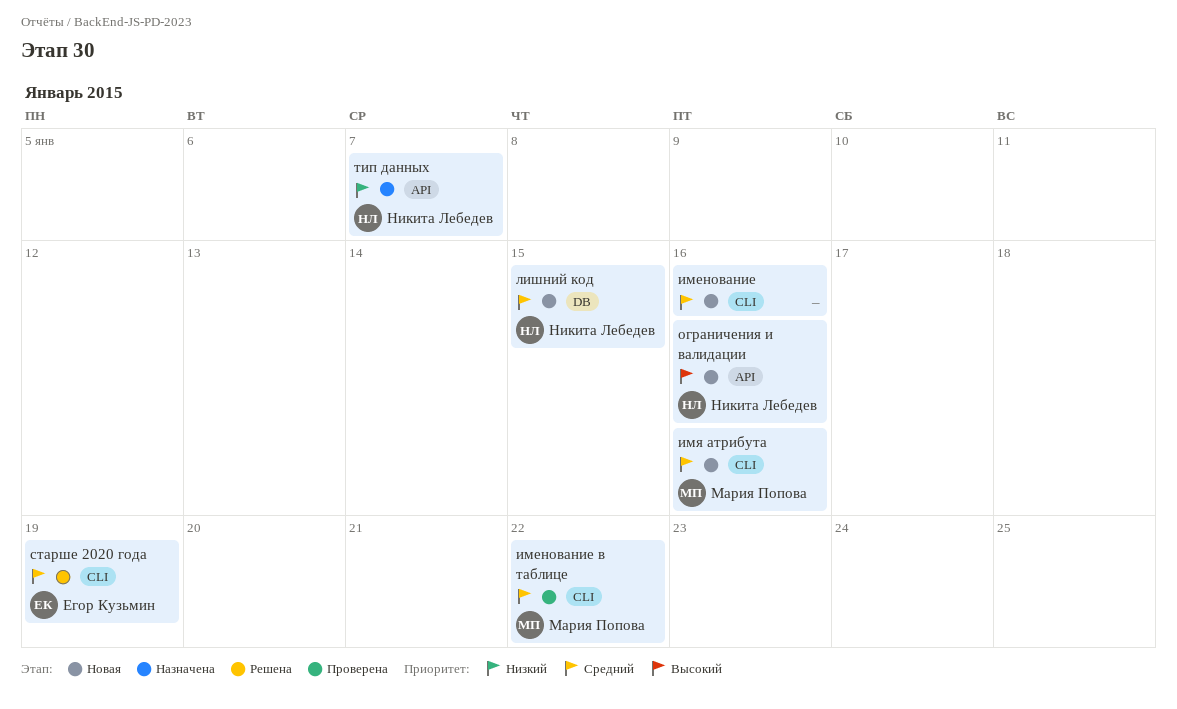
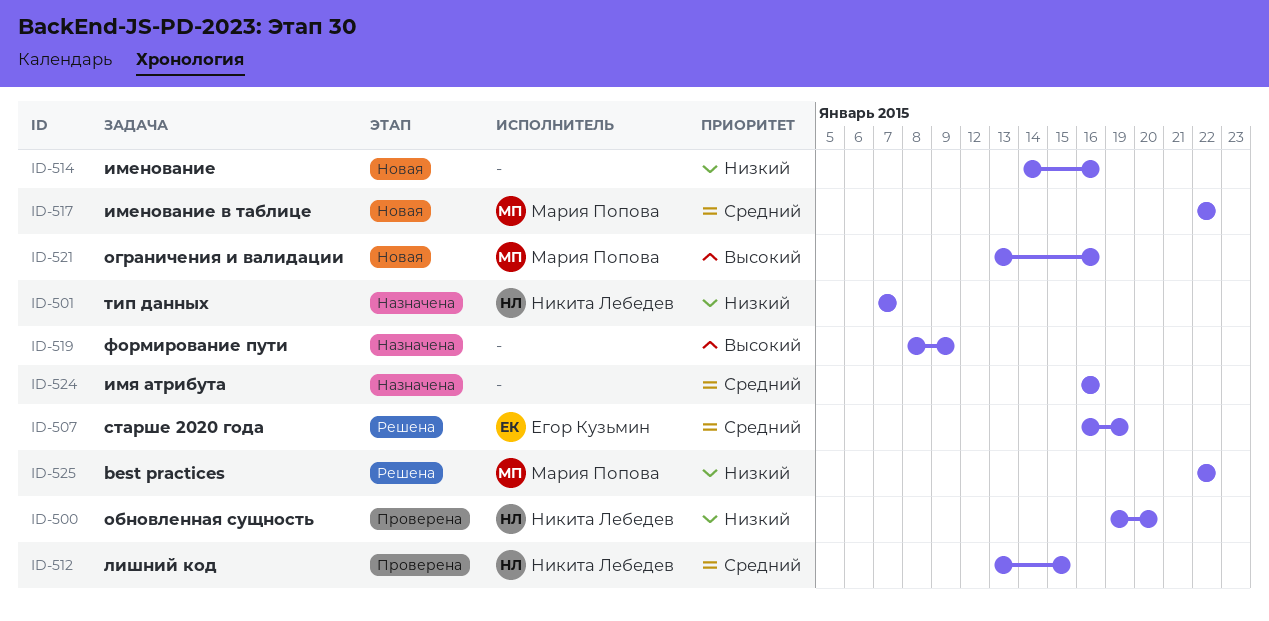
best practices: none -> present
именование, priority: Средний -> Низкий
именование в таблице, status: Проверена -> Новая
имя атрибута, status: Новая -> Назначена
имя атрибута, owner: Мария Попова -> none
лишний код, status: Новая -> Проверена
обновленная сущность: none -> present
ограничения и валидации, owner: Никита Лебедев -> Мария Попова
формирование пути: none -> present

